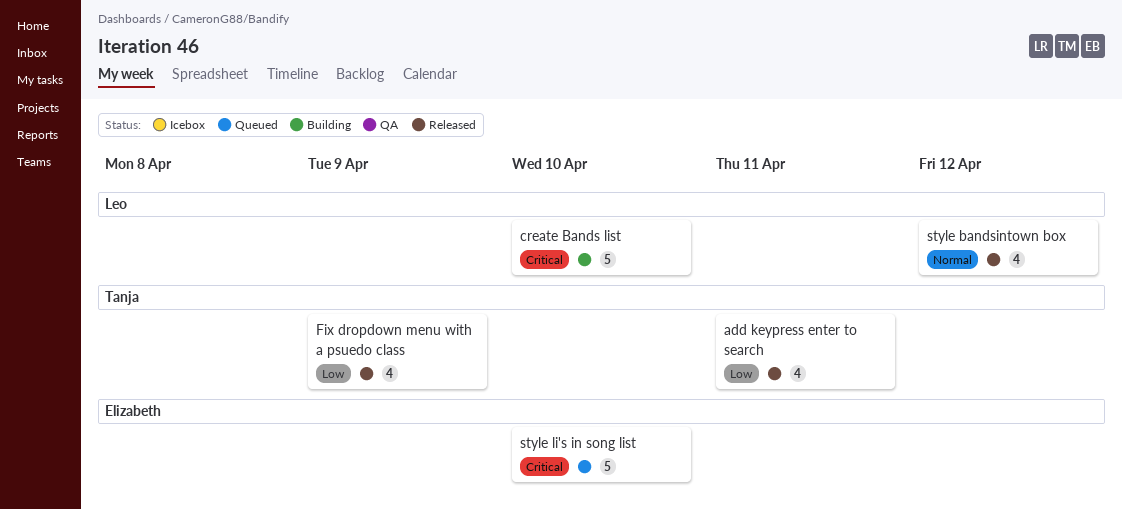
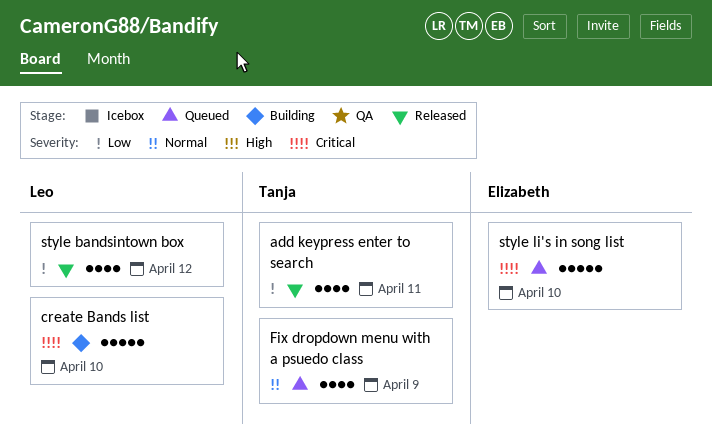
Fix dropdown menu with a psuedo class, status: Released -> Queued
Fix dropdown menu with a psuedo class, priority: Low -> Normal
style bandsintown box, priority: Normal -> Low

